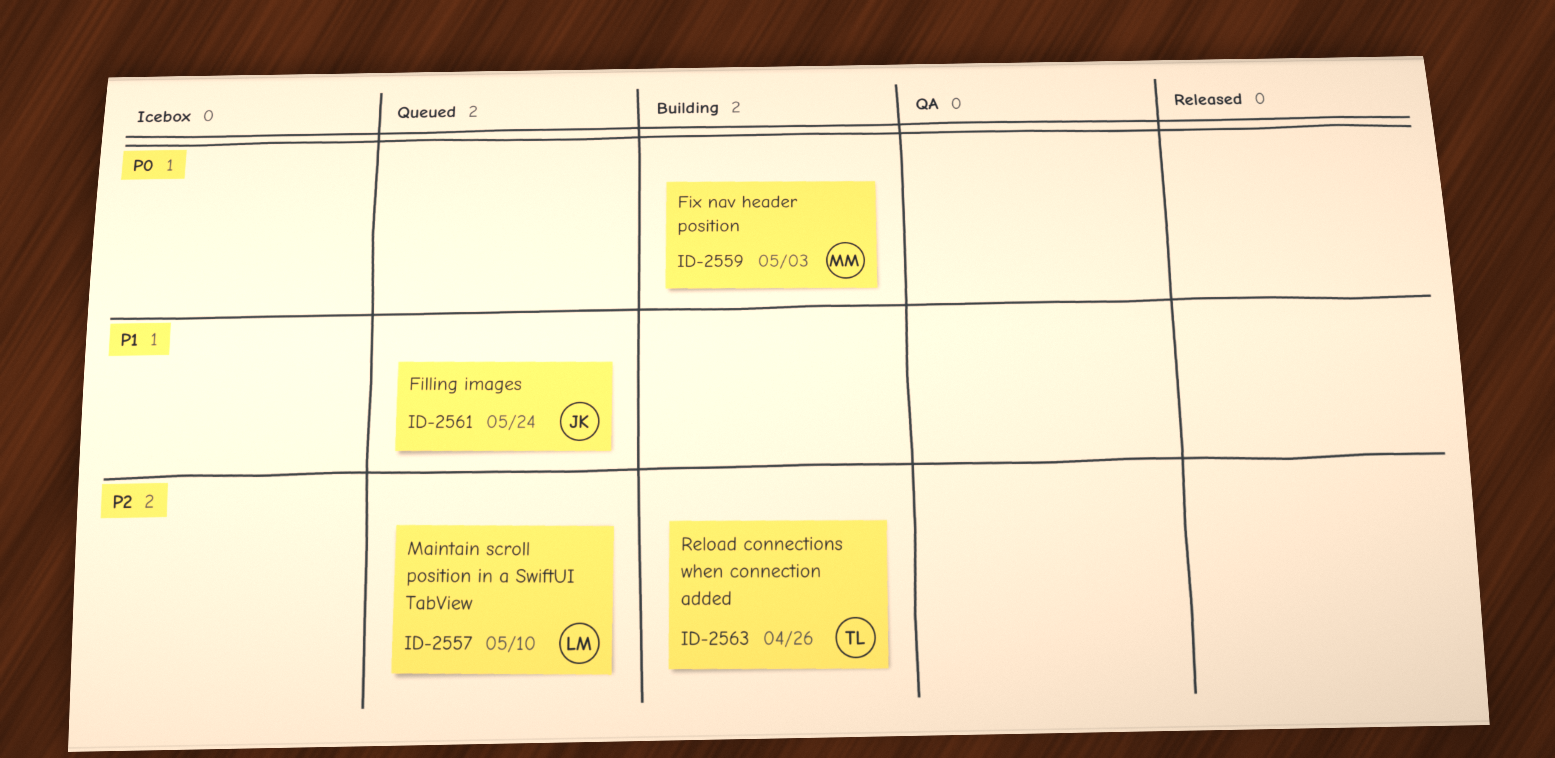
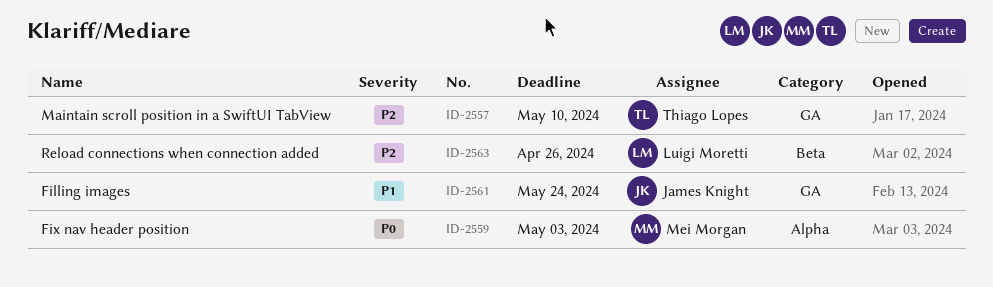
ID-2557, owner: Luigi Moretti -> Thiago Lopes
ID-2563, owner: Thiago Lopes -> Luigi Moretti

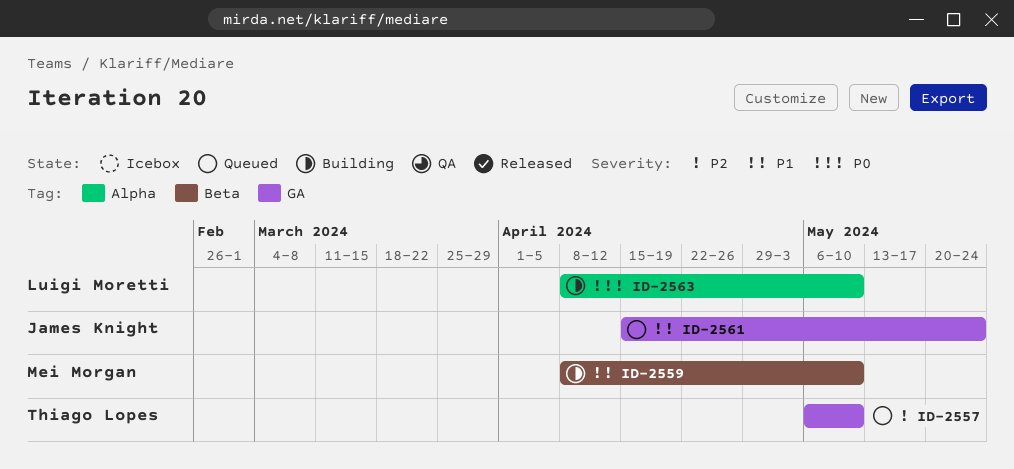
ID-2559, priority: P0 -> P1
ID-2559, label: Alpha -> Beta
ID-2559, due: May 3 -> May 10
ID-2563, priority: P2 -> P0
ID-2563, label: Beta -> Alpha
ID-2563, due: Apr 26 -> May 10

